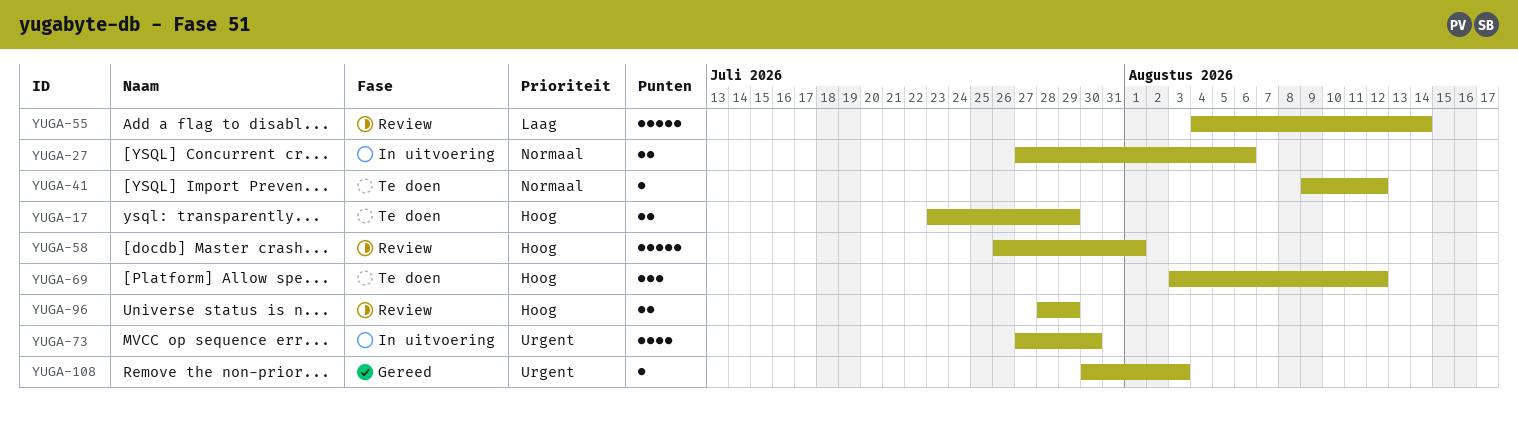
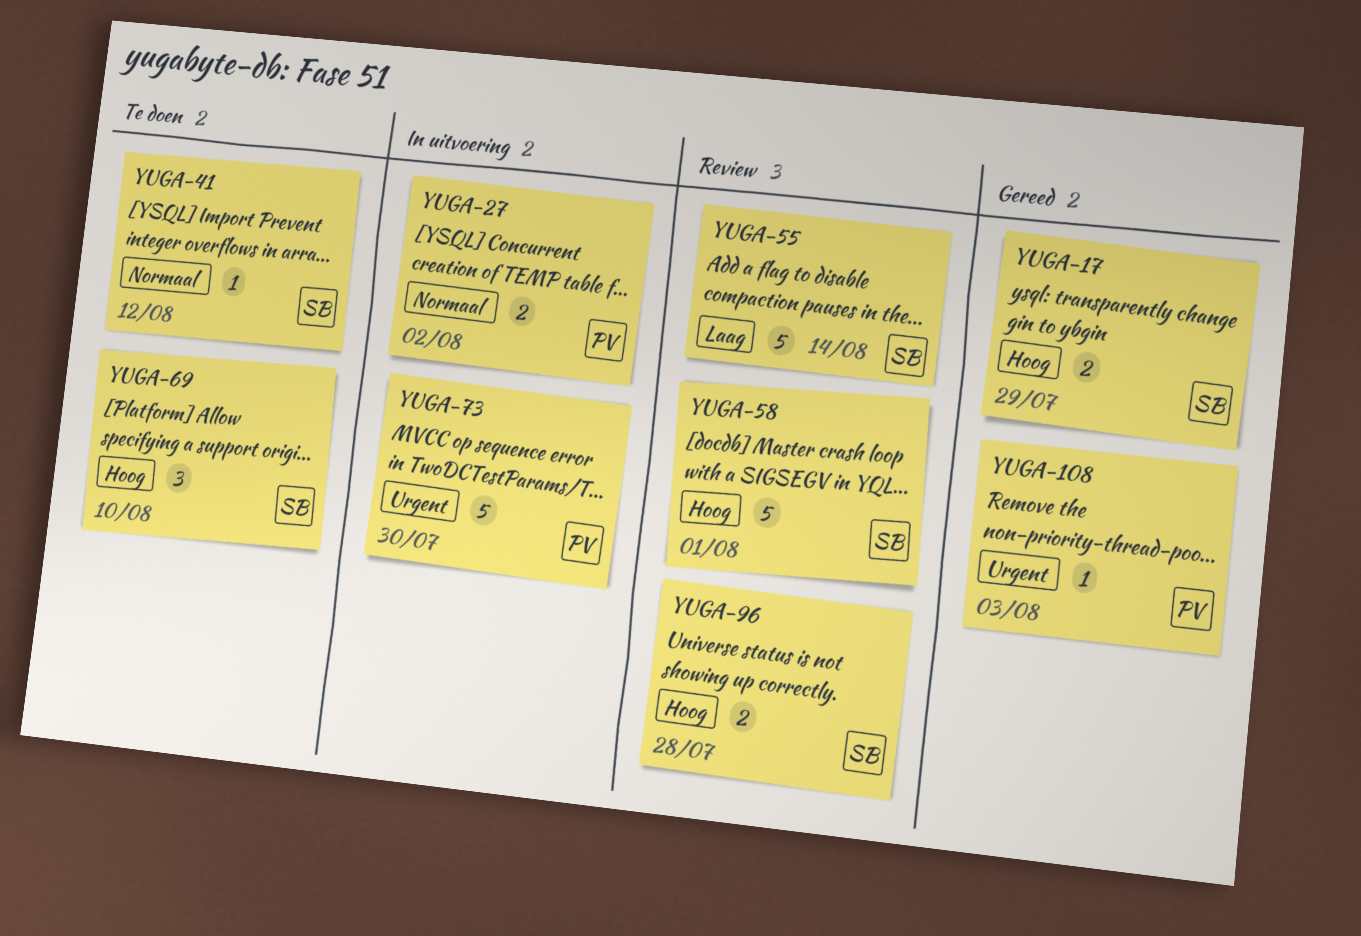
YUGA-17, status: Te doen -> Gereed
YUGA-27, due: Aug 6 -> Aug 2
YUGA-69, due: Aug 12 -> Aug 10
YUGA-73, estimate: 4 -> 5
YUGA-96, due: Jul 29 -> Jul 28

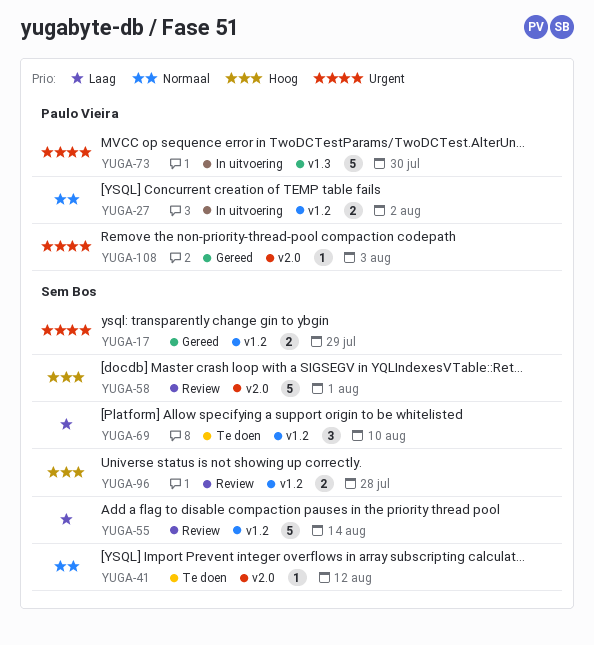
YUGA-17, priority: Hoog -> Urgent
YUGA-69, priority: Hoog -> Laag

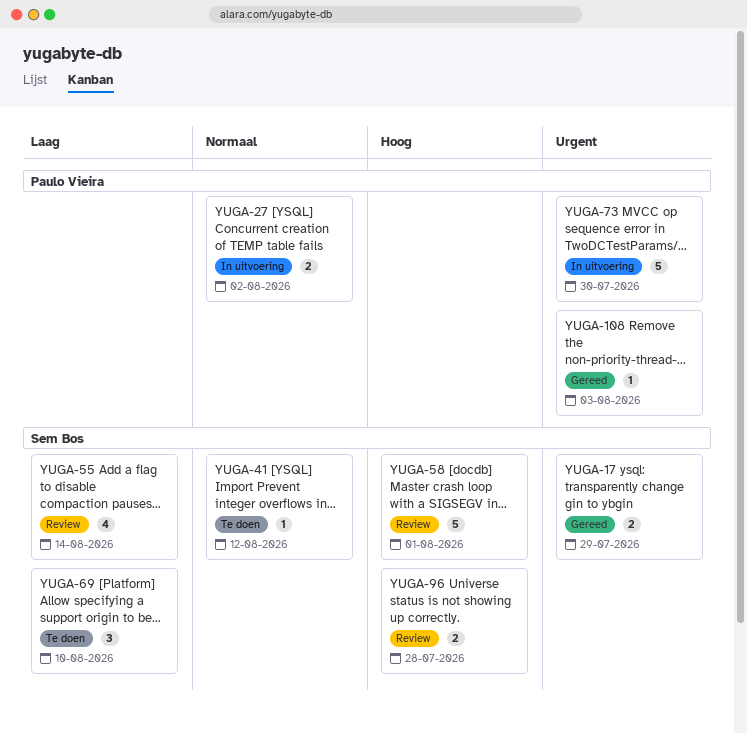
YUGA-55, estimate: 5 -> 4

